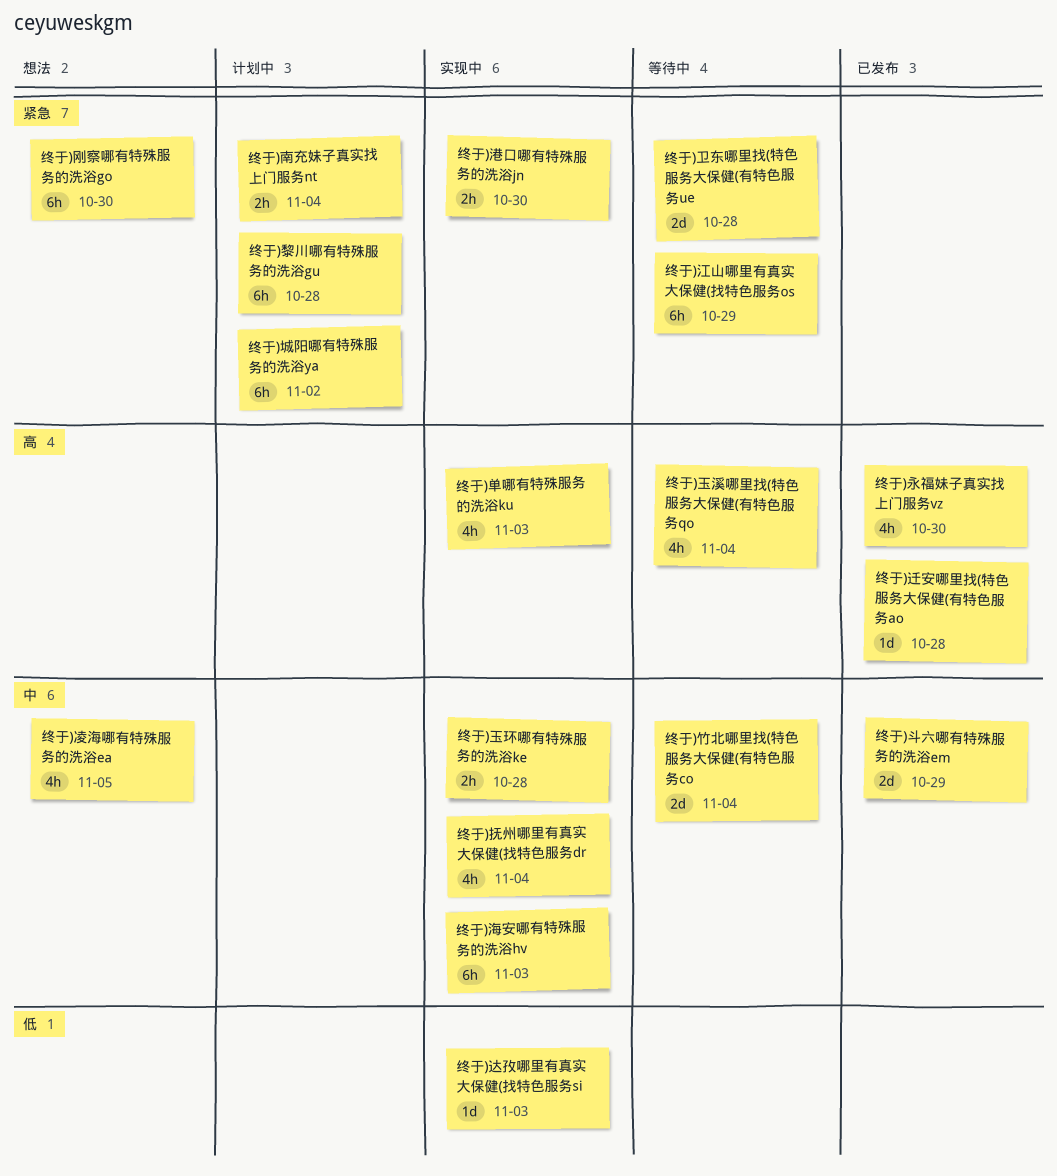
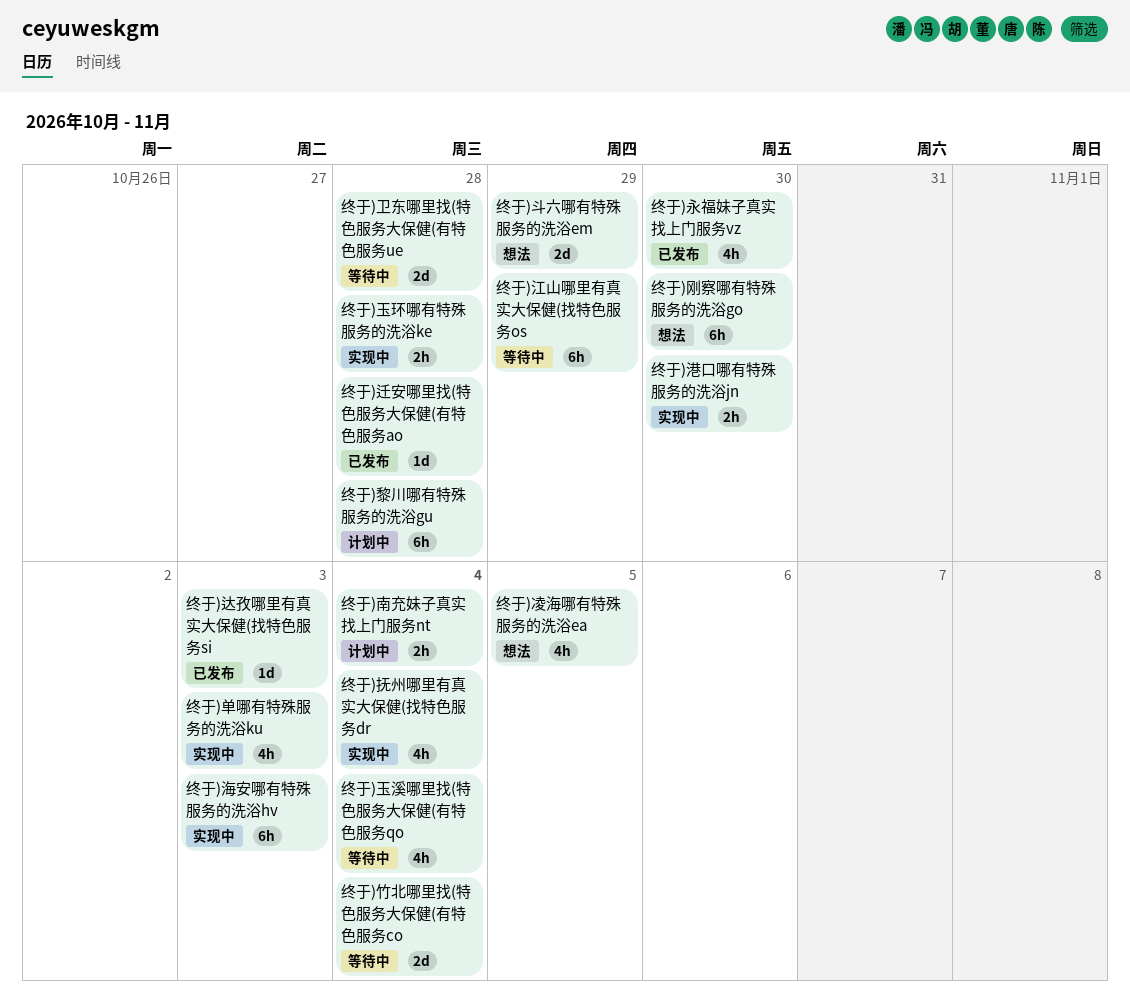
终于)城阳哪有特殊服务的洗浴ya: present -> none
终于)斗六哪有特殊服务的洗浴em, status: 已发布 -> 想法
终于)达孜哪里有真实大保健(找特色服务si, status: 实现中 -> 已发布

